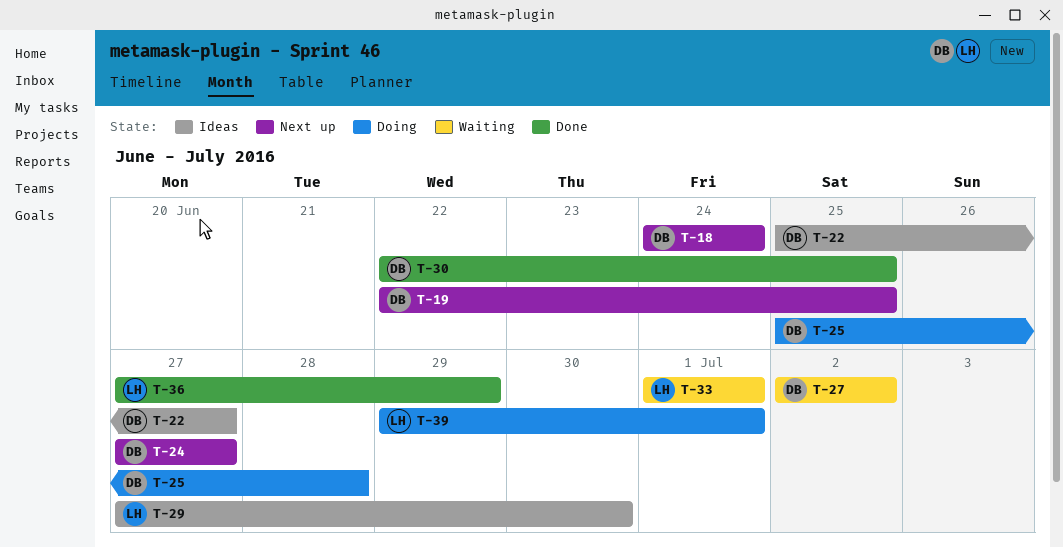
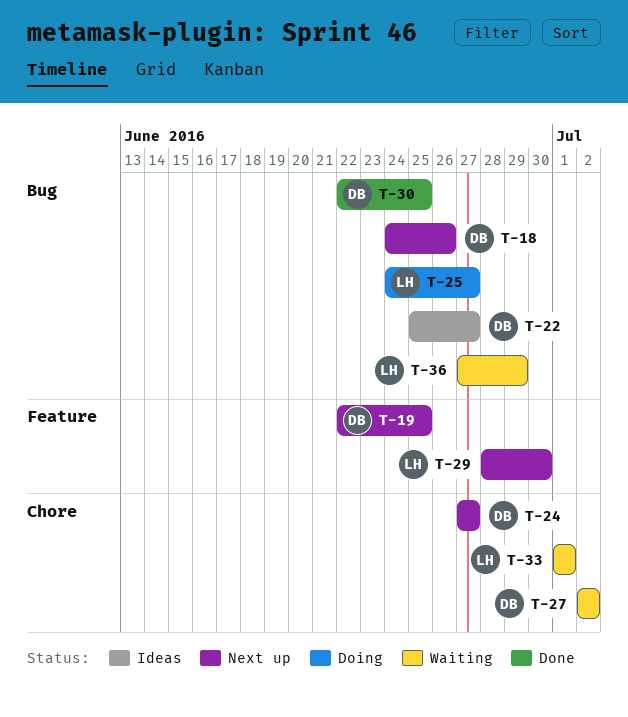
T-18, due: Jun 24 -> Jun 26
T-25, owner: DB -> LH
T-25, start: Jun 25 -> Jun 24
T-25, due: Jun 28 -> Jun 27
T-29, status: Ideas -> Next up
T-29, start: Jun 27 -> Jun 28
T-36, status: Done -> Waiting
T-39: present -> none

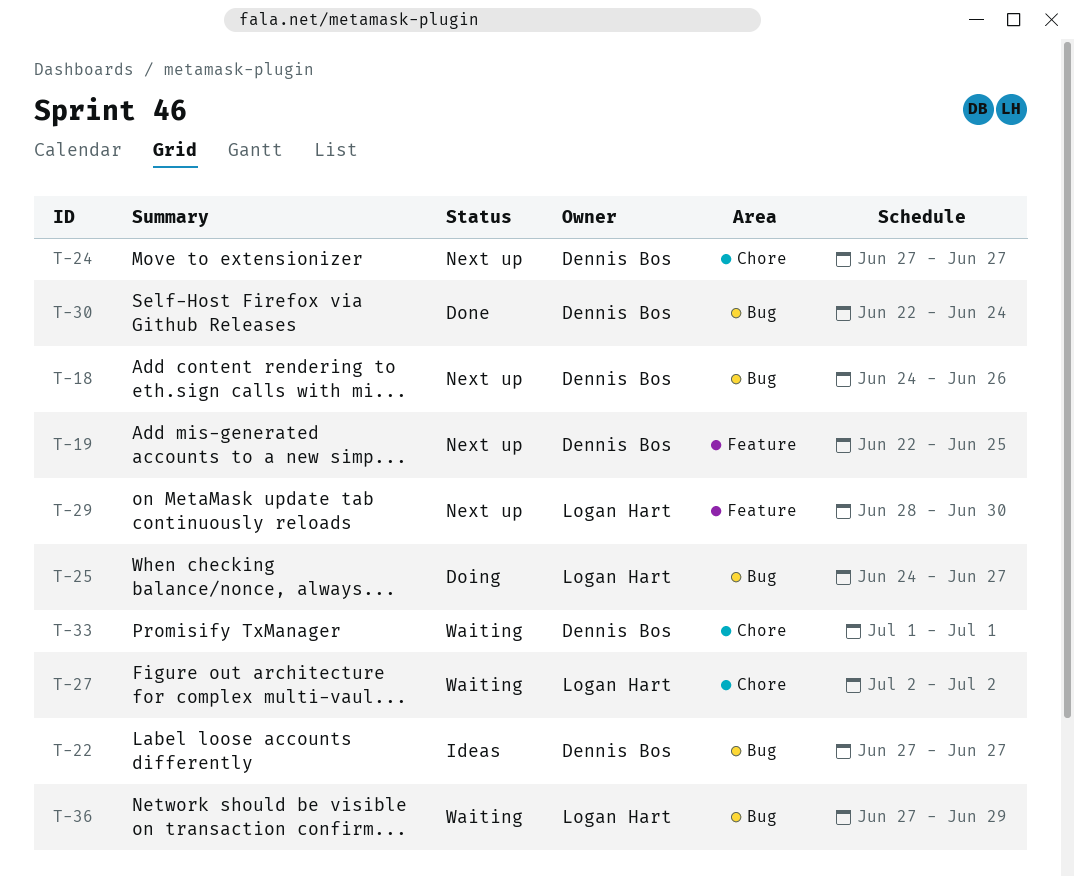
T-22, start: Jun 25 -> Jun 27
T-27, owner: Dennis Bos -> Logan Hart
T-30, due: Jun 25 -> Jun 24
T-33, owner: Logan Hart -> Dennis Bos

